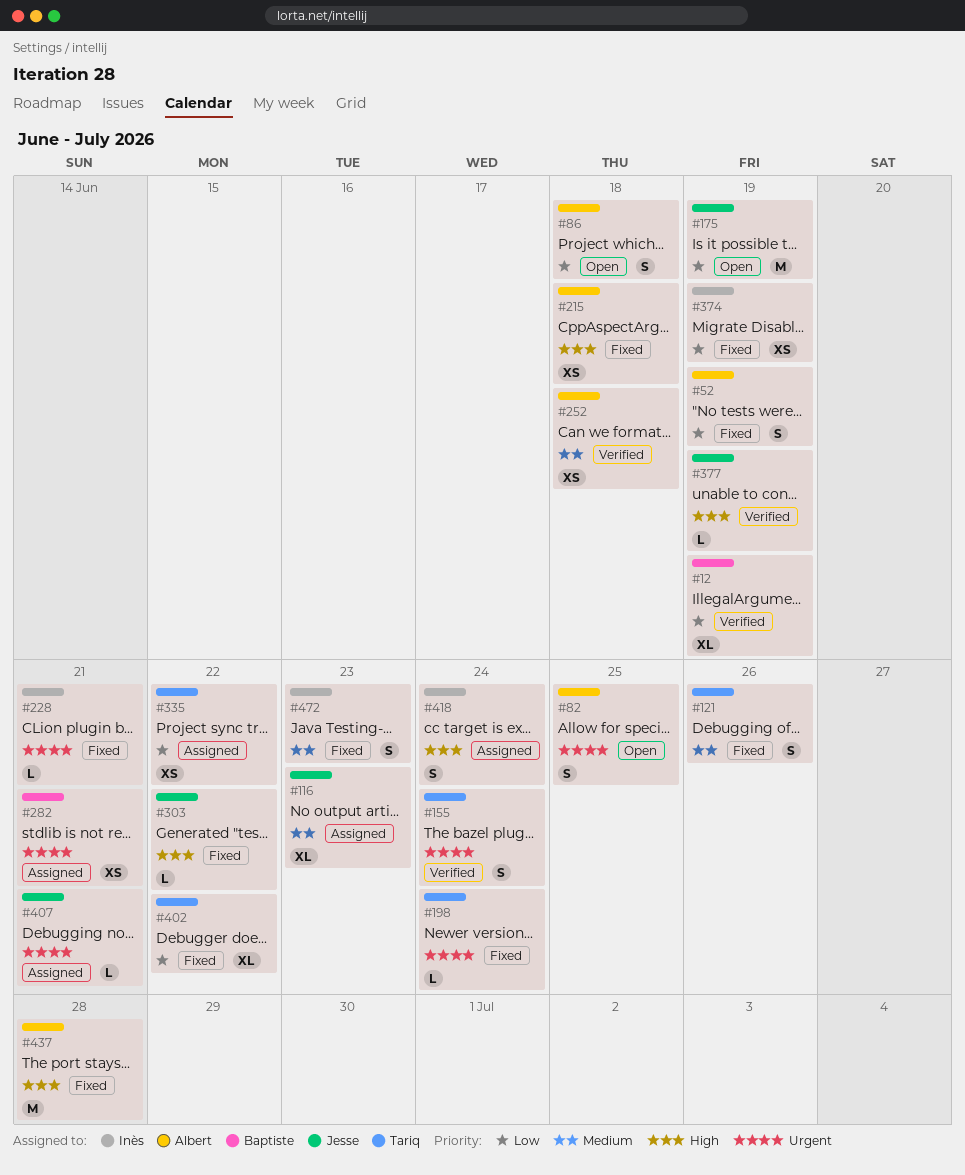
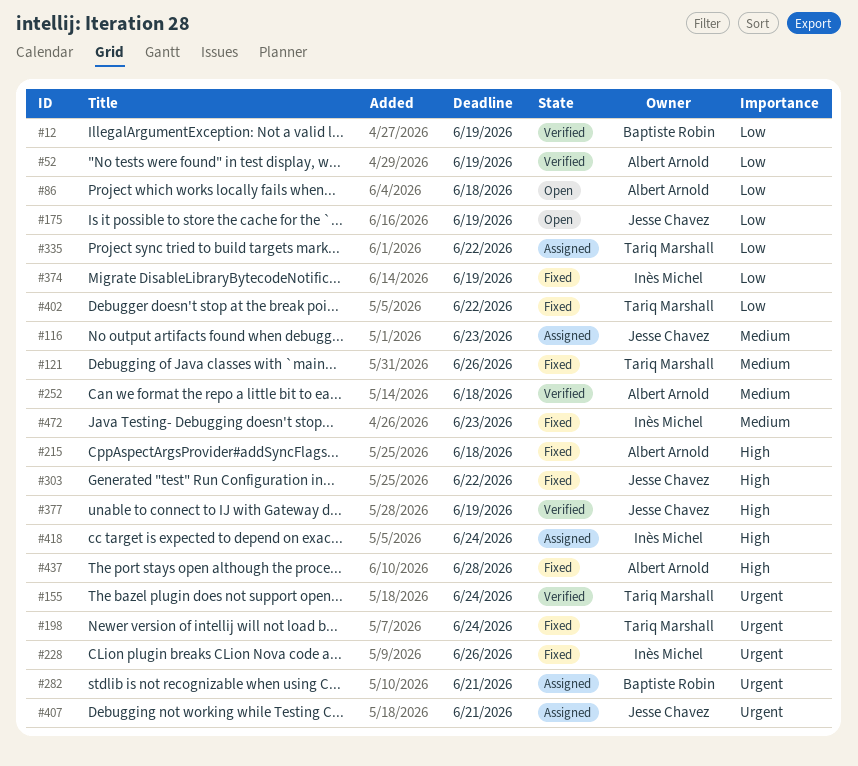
#52, status: Fixed -> Verified
#82: present -> none
#228, due: Jun 21 -> Jun 26

